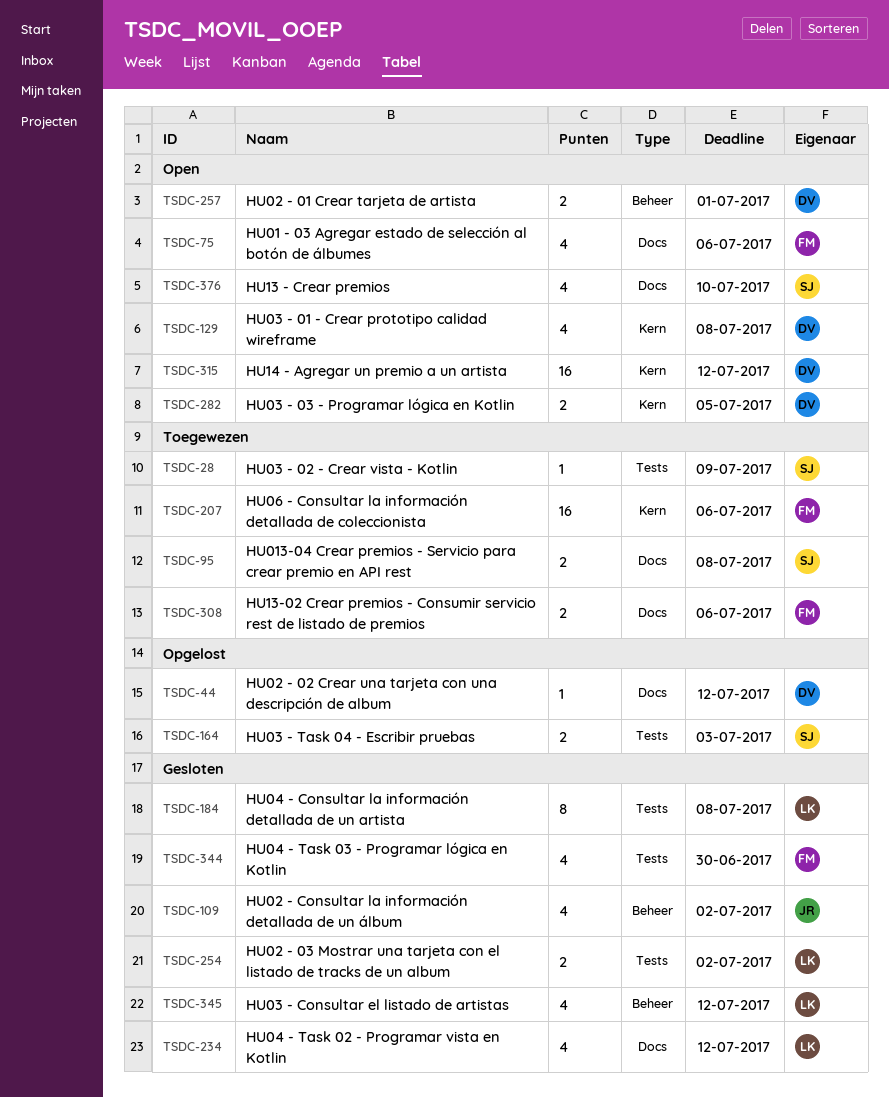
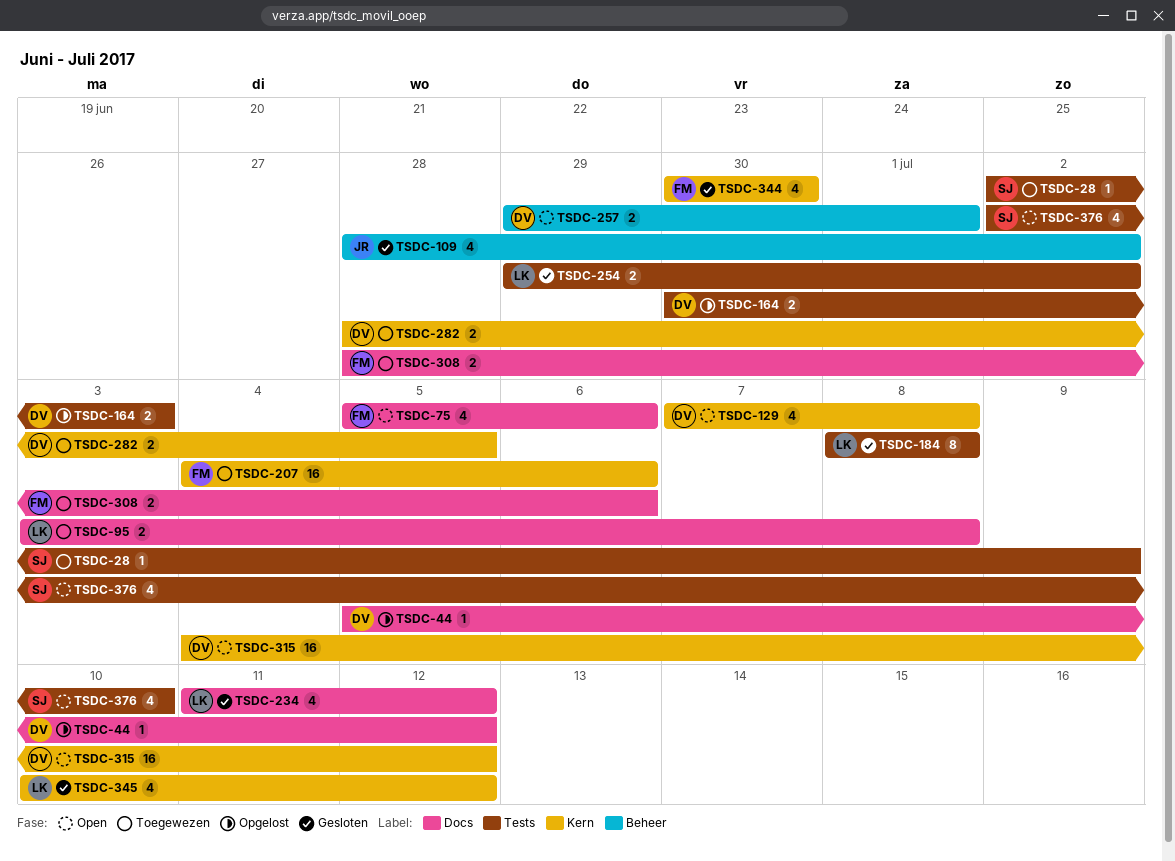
TSDC-95, owner: SJ -> LK
TSDC-164, owner: SJ -> DV
TSDC-282, status: Open -> Toegewezen
TSDC-344, label: Tests -> Kern
TSDC-345, label: Beheer -> Kern
TSDC-376, label: Docs -> Tests

